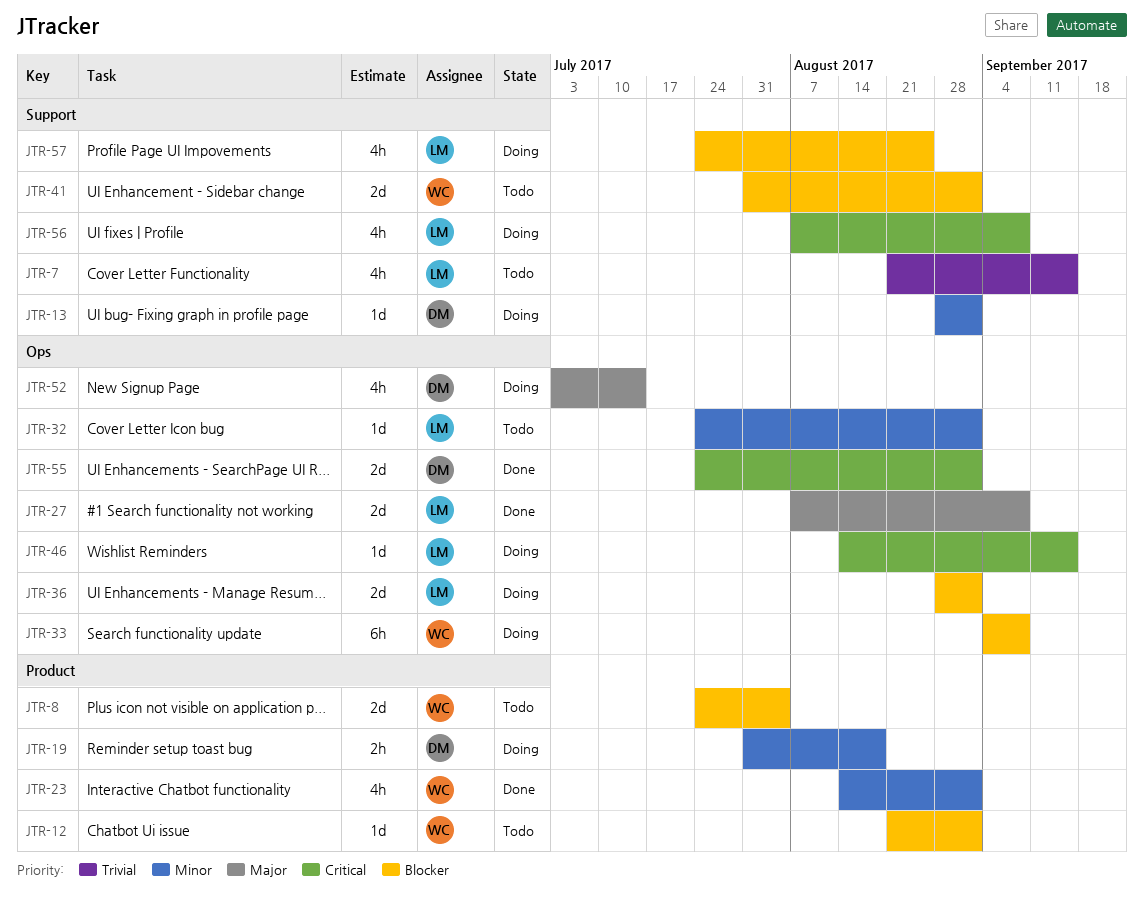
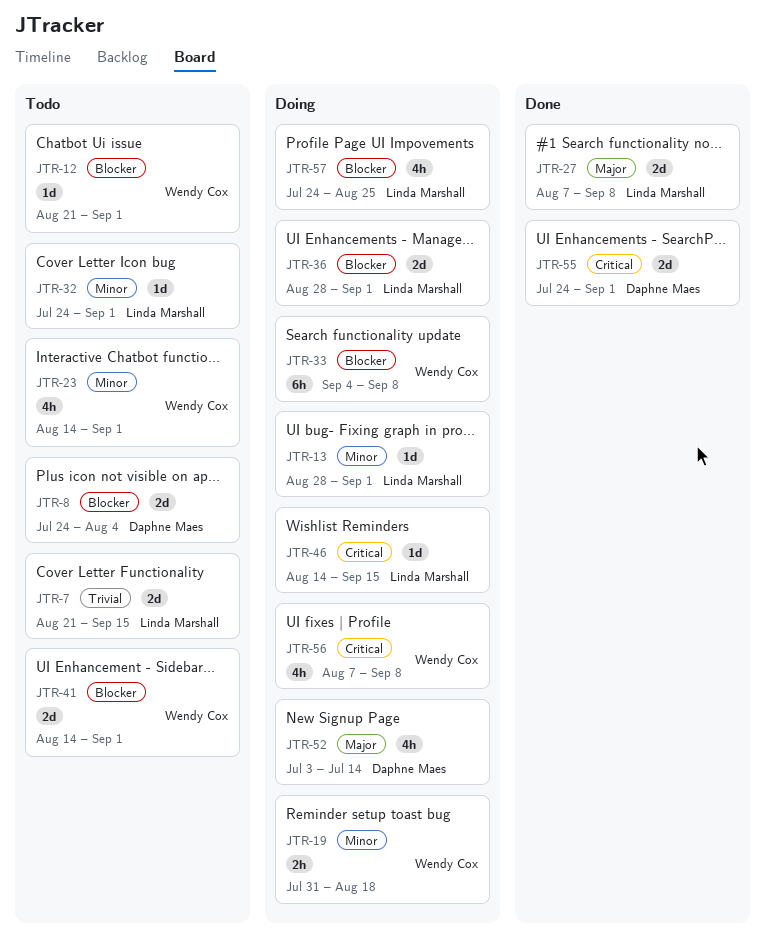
JTR-7, estimate: 4h -> 2d
JTR-8, owner: Wendy Cox -> Daphne Maes
JTR-13, owner: Daphne Maes -> Linda Marshall
JTR-19, owner: Daphne Maes -> Wendy Cox
JTR-23, status: Done -> Todo
JTR-41, start: Jul 31 -> Aug 14
JTR-56, owner: Linda Marshall -> Wendy Cox

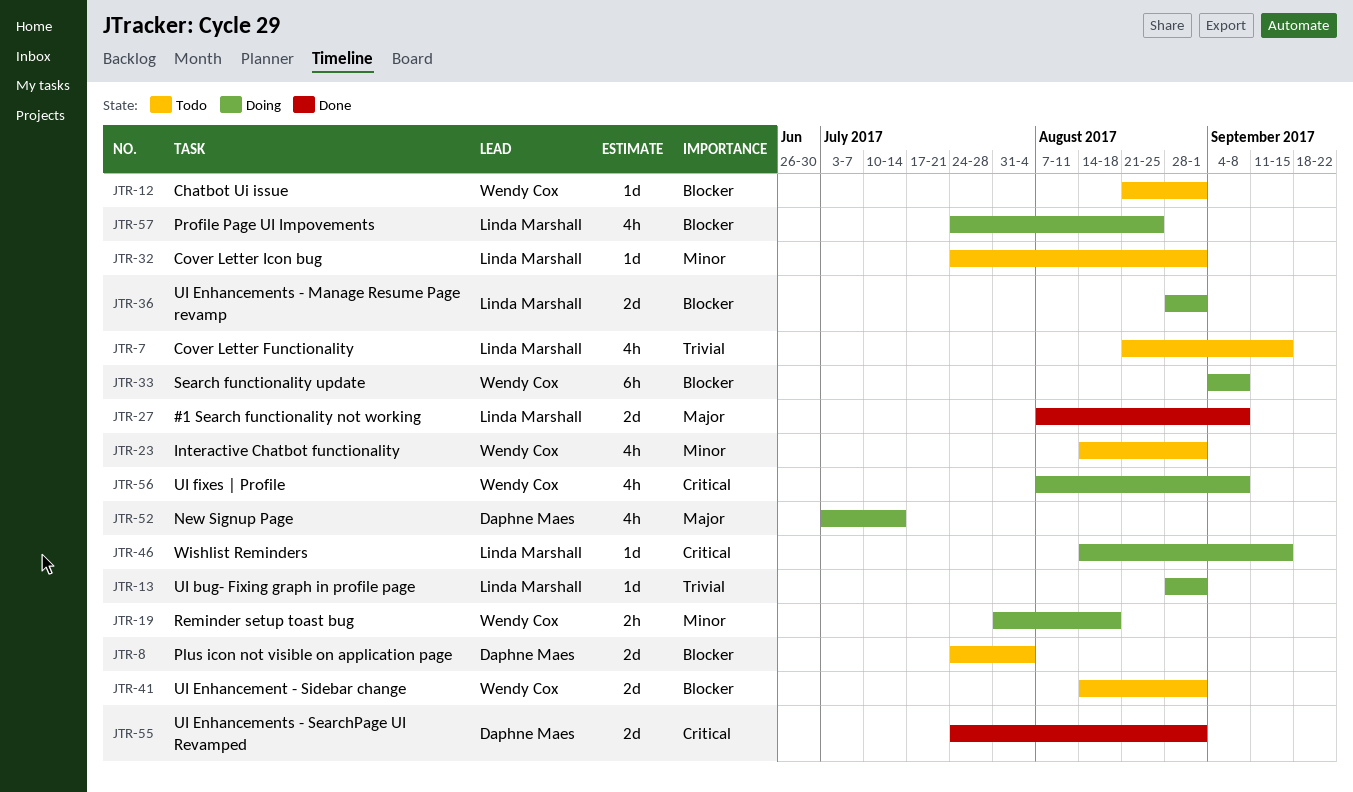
JTR-7, estimate: 2d -> 4h
JTR-13, priority: Minor -> Trivial

